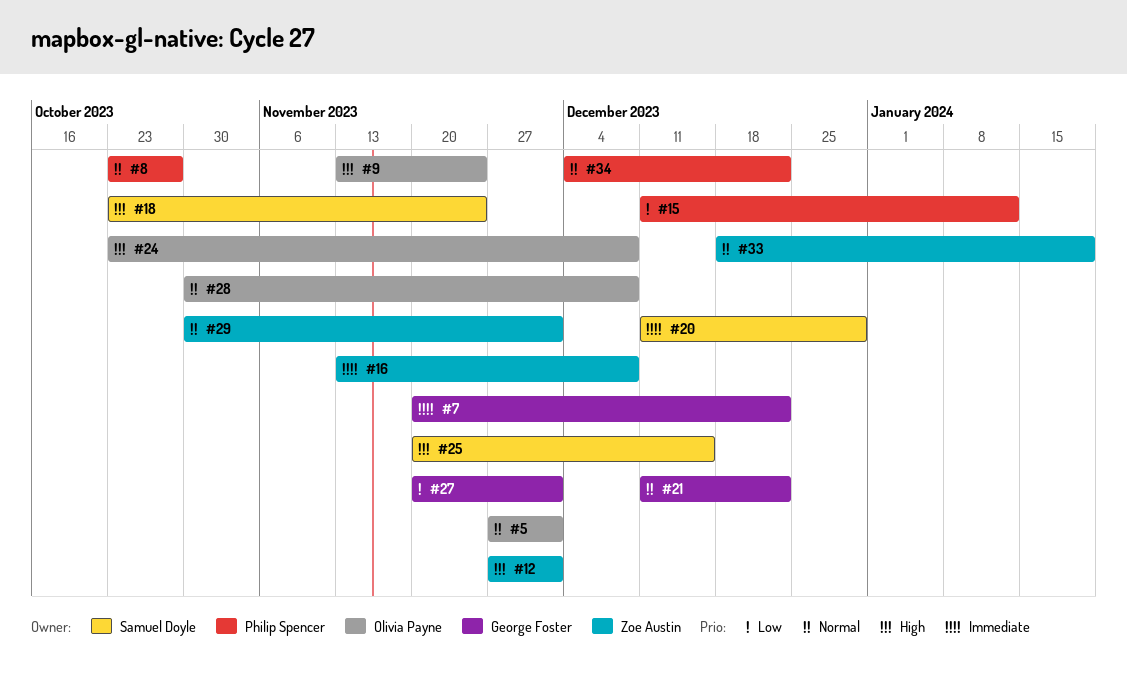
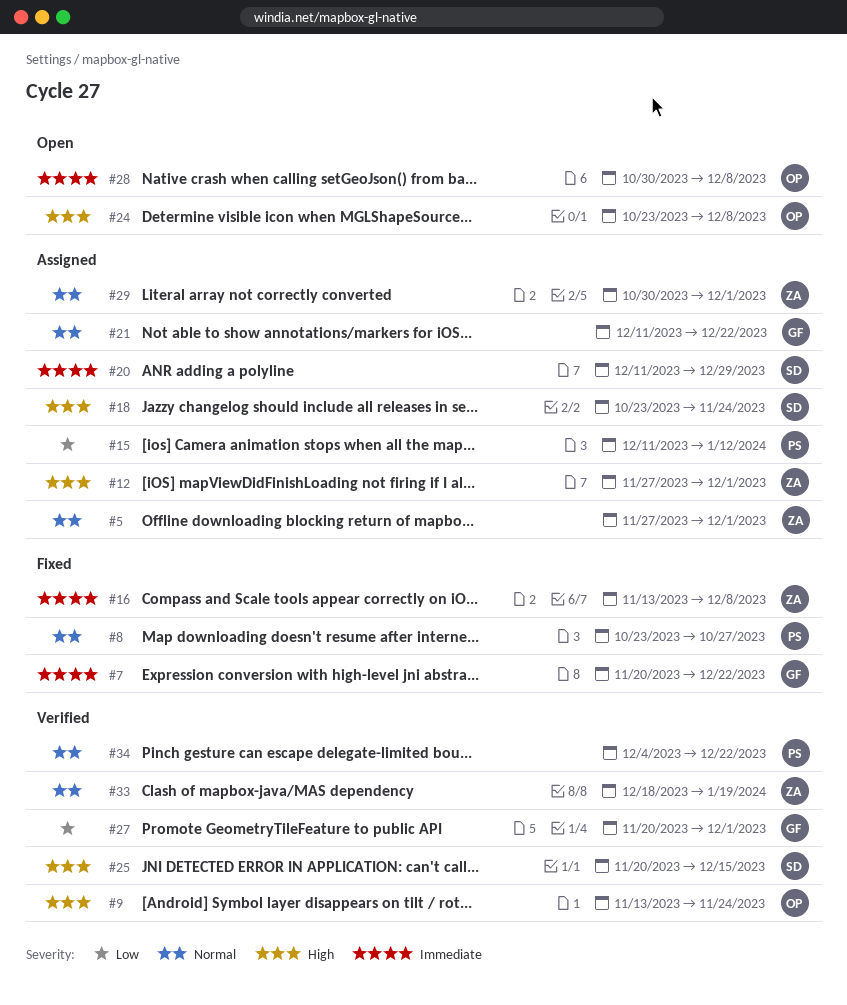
#5, owner: Olivia Payne -> Zoe Austin
#28, priority: Normal -> Immediate

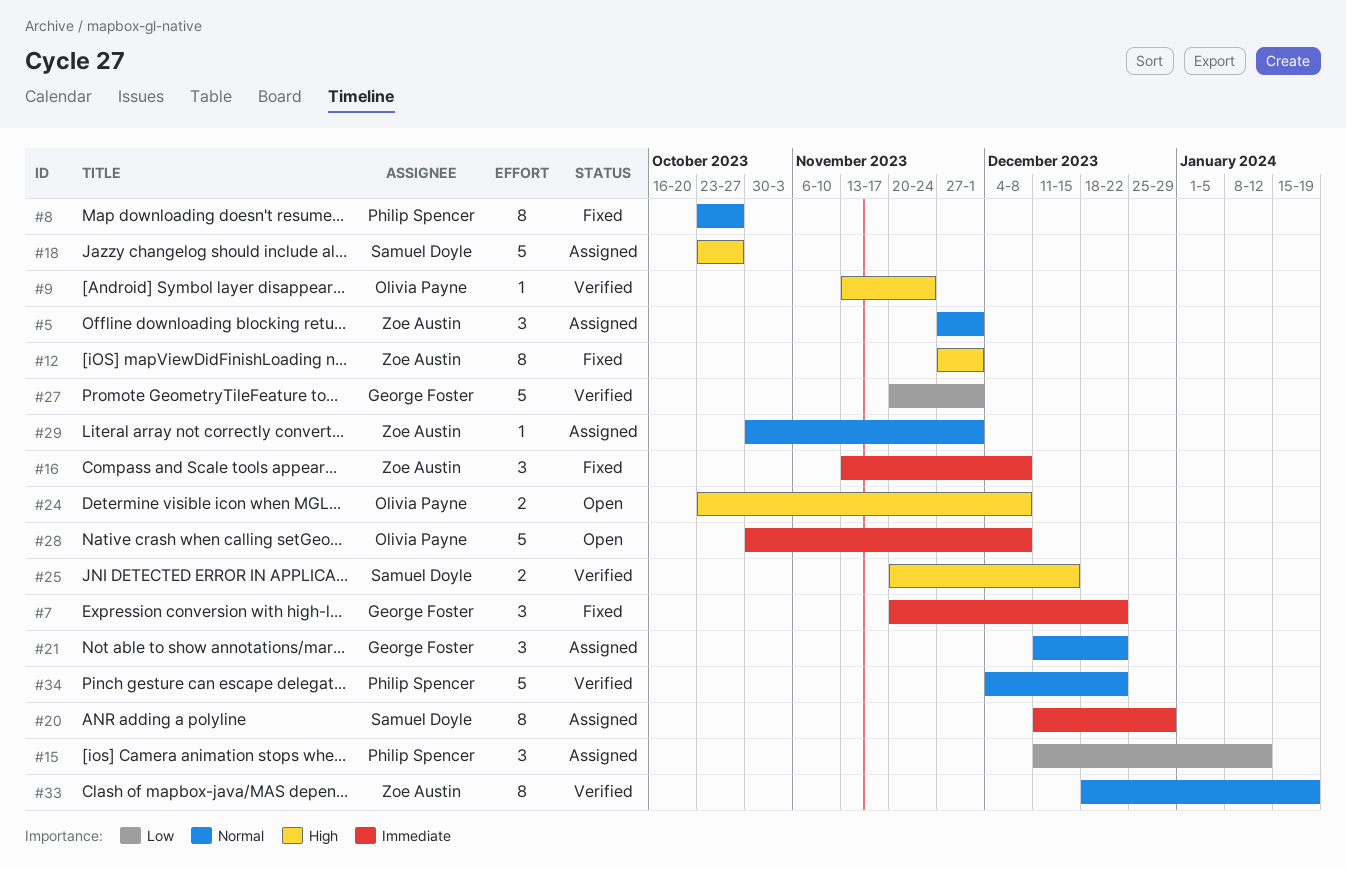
#12, status: Assigned -> Fixed
#18, due: Nov 24 -> Oct 27

